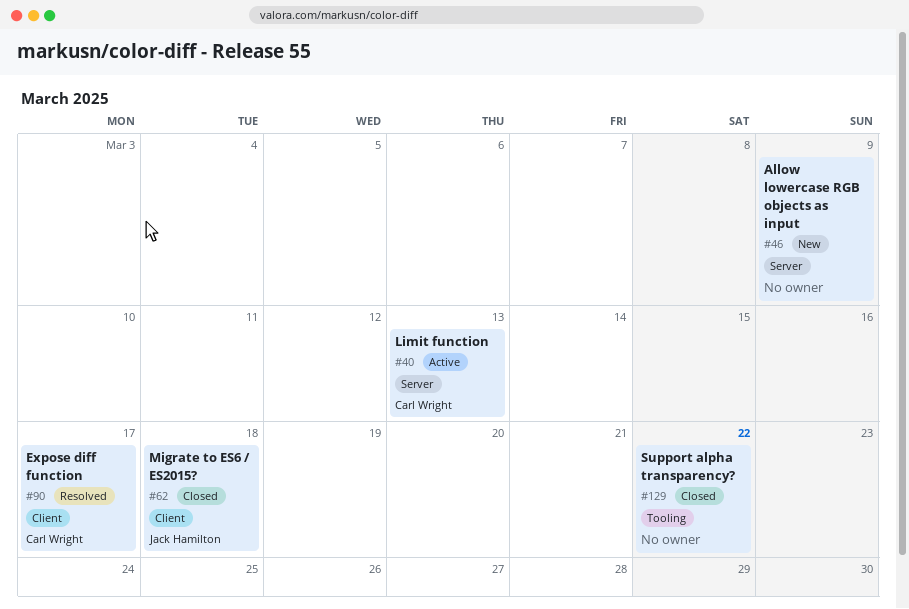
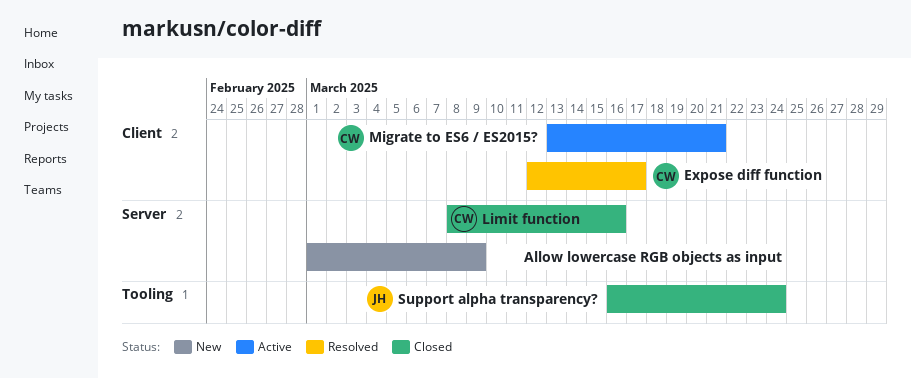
Limit function, status: Active -> Closed
Limit function, due: Mar 13 -> Mar 16
Migrate to ES6 / ES2015?, status: Closed -> Active
Migrate to ES6 / ES2015?, owner: Jack Hamilton -> Carl Wright
Migrate to ES6 / ES2015?, due: Mar 18 -> Mar 21
Support alpha transparency?, owner: none -> Jack Hamilton
Support alpha transparency?, due: Mar 22 -> Mar 24

